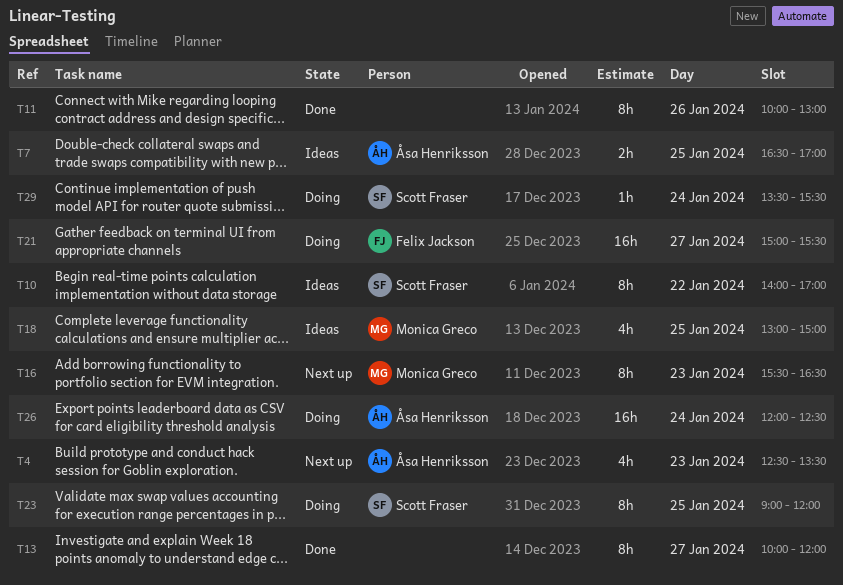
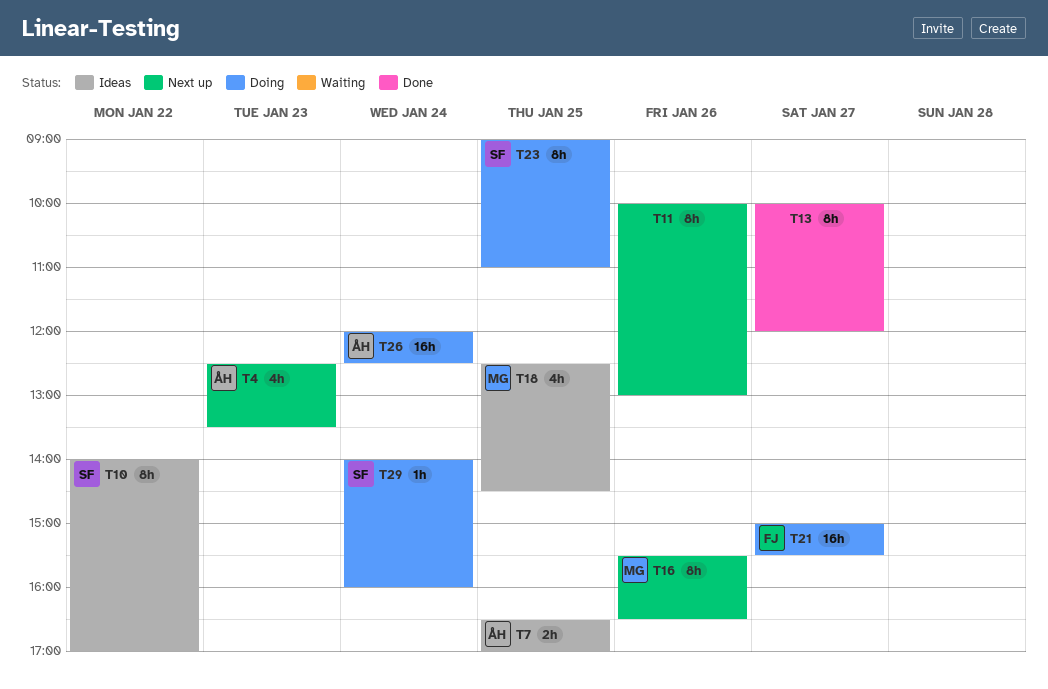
T11, status: Done -> Next up
T16, day: Jan 23 -> Jan 26
T18, begins: 13:00 -> 12:30
T18, ends: 15:00 -> 14:30
T23, ends: 12:00 -> 11:00
T29, begins: 13:30 -> 14:00
T29, ends: 15:30 -> 16:00

